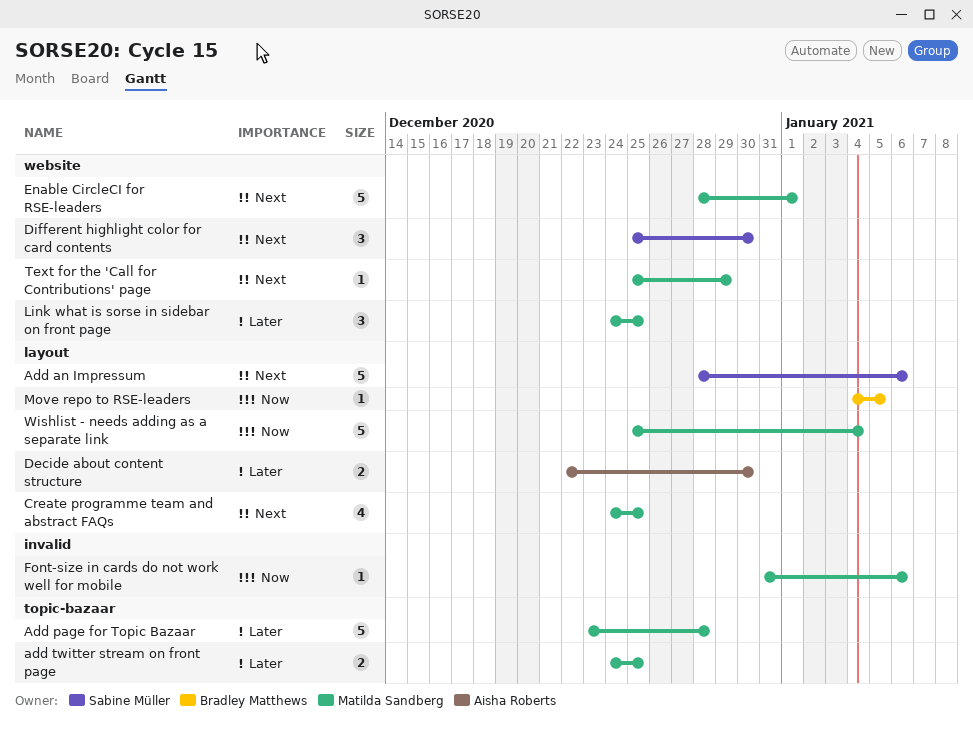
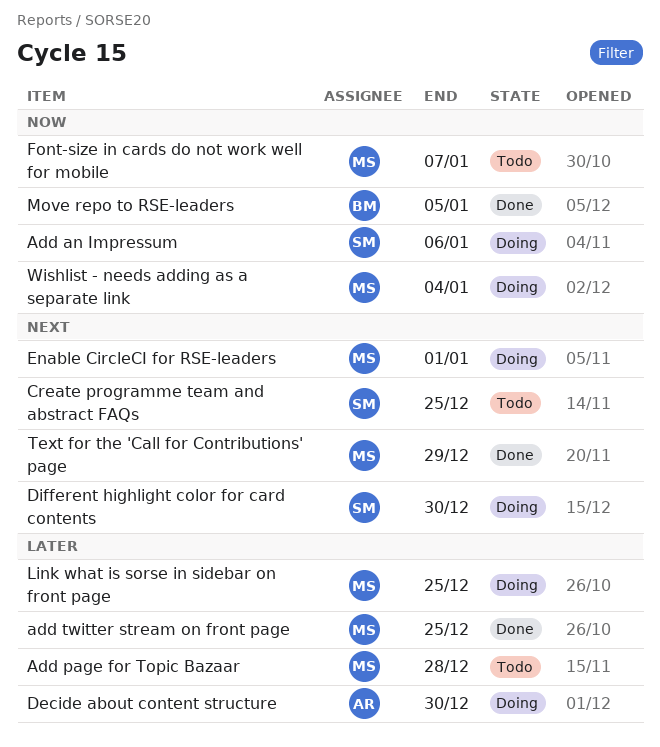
Add an Impressum, priority: Next -> Now
Create programme team and abstract FAQs, owner: Matilda Sandberg -> Sabine Müller
Font-size in cards do not work well for mobile, due: Jan 6 -> Jan 7

